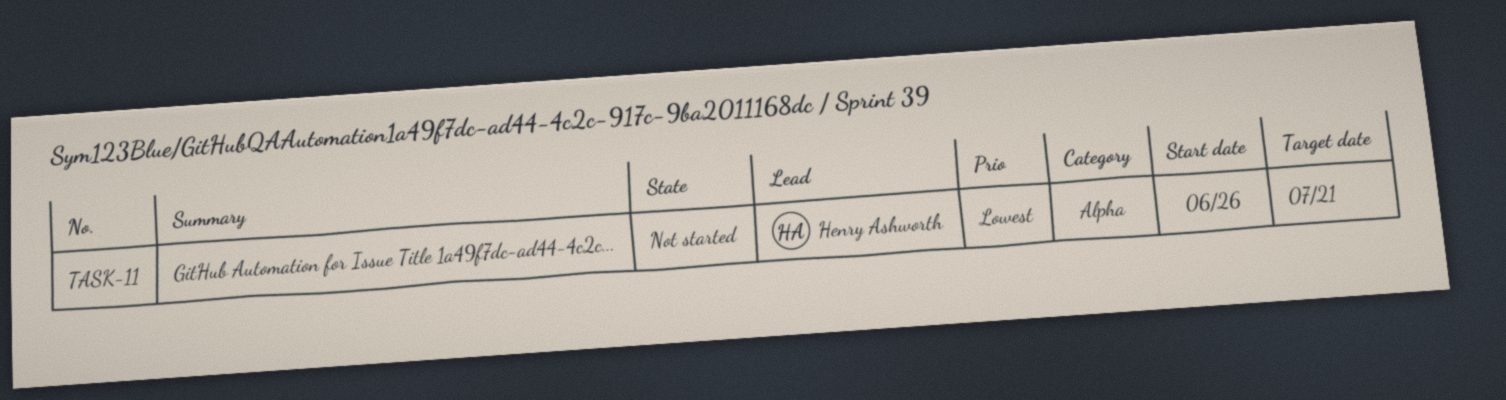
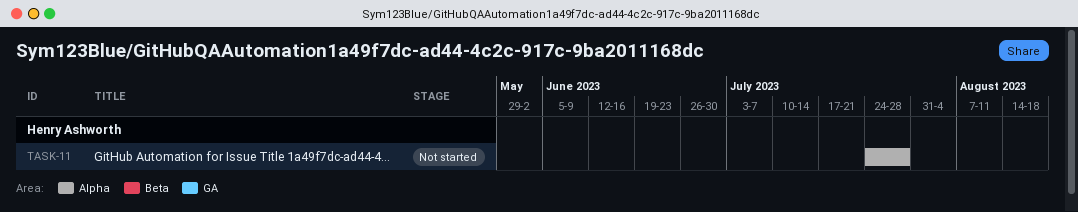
TASK-11, start: Jun 26 -> Jul 24
TASK-11, due: Jul 21 -> Jul 28

